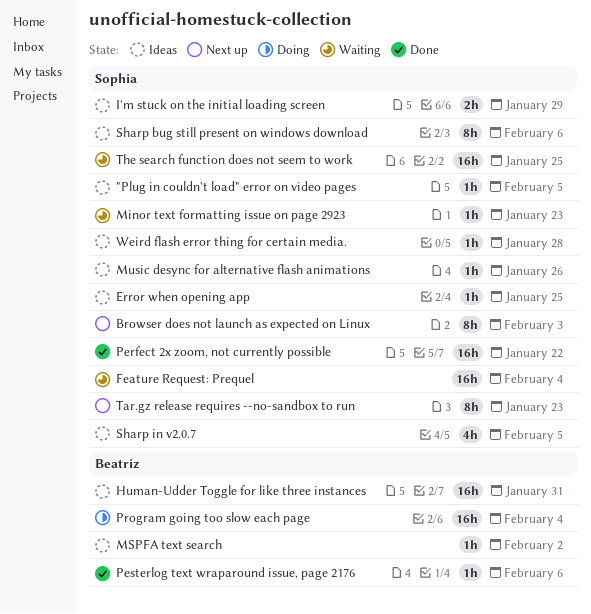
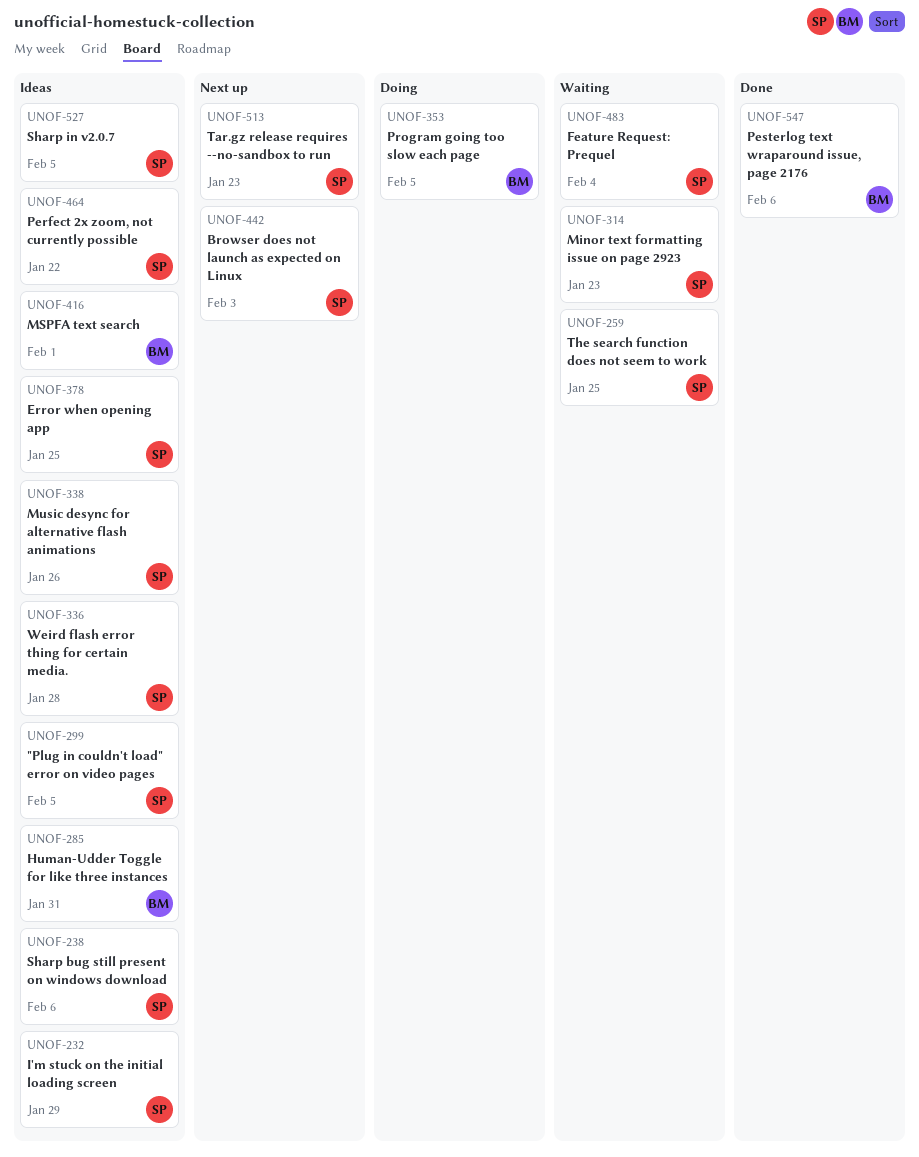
MSPFA text search, due: Feb 2 -> Feb 1
Perfect 2x zoom, not currently possible, status: Done -> Ideas
Program going too slow each page, due: Feb 4 -> Feb 5

